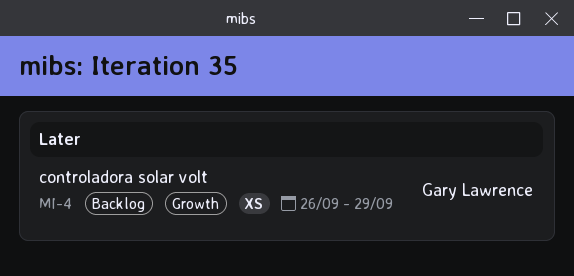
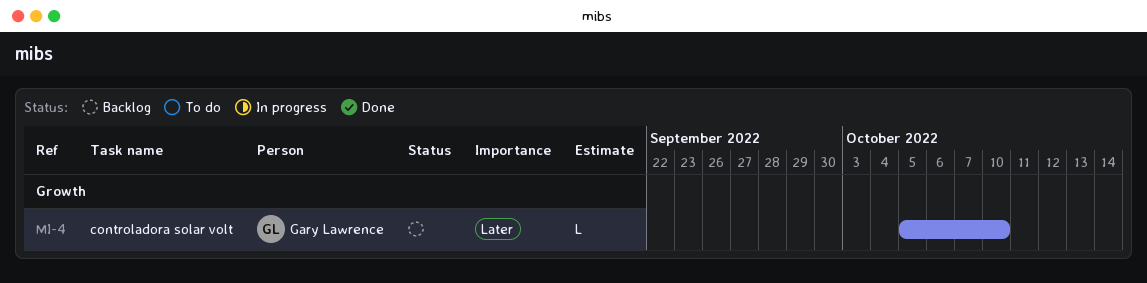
MI-4, estimate: XS -> L
MI-4, start: Sep 26 -> Oct 5
MI-4, due: Sep 29 -> Oct 10

